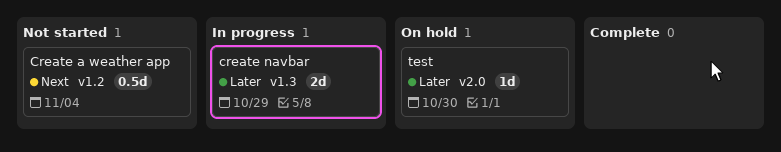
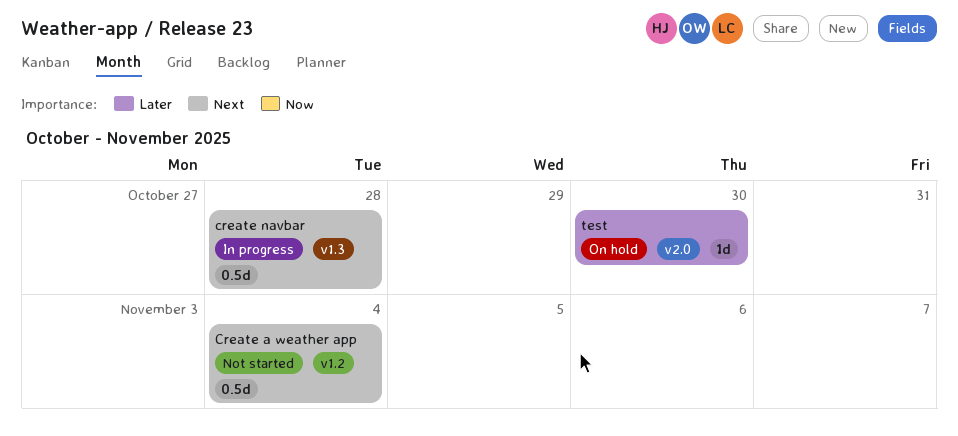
create navbar, priority: Later -> Next
create navbar, estimate: 2d -> 0.5d
create navbar, due: Oct 29 -> Oct 28

